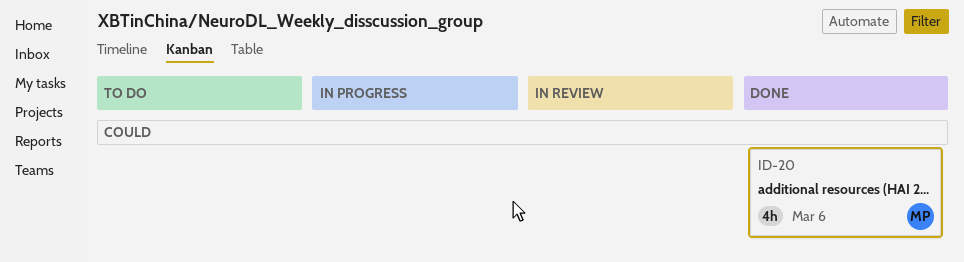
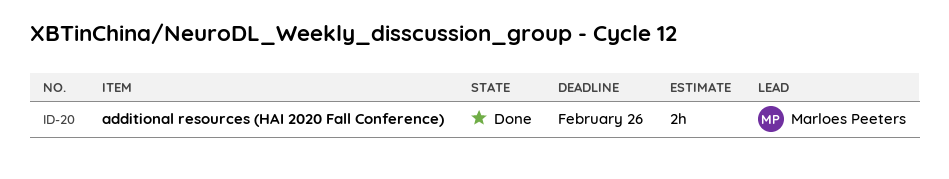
ID-20, estimate: 4h -> 2h
ID-20, due: Mar 6 -> Feb 26

